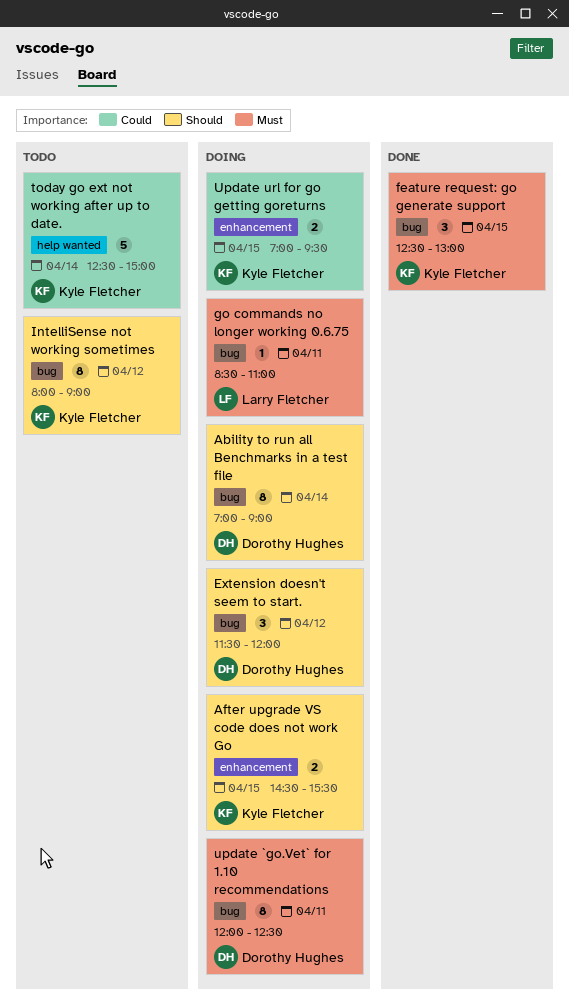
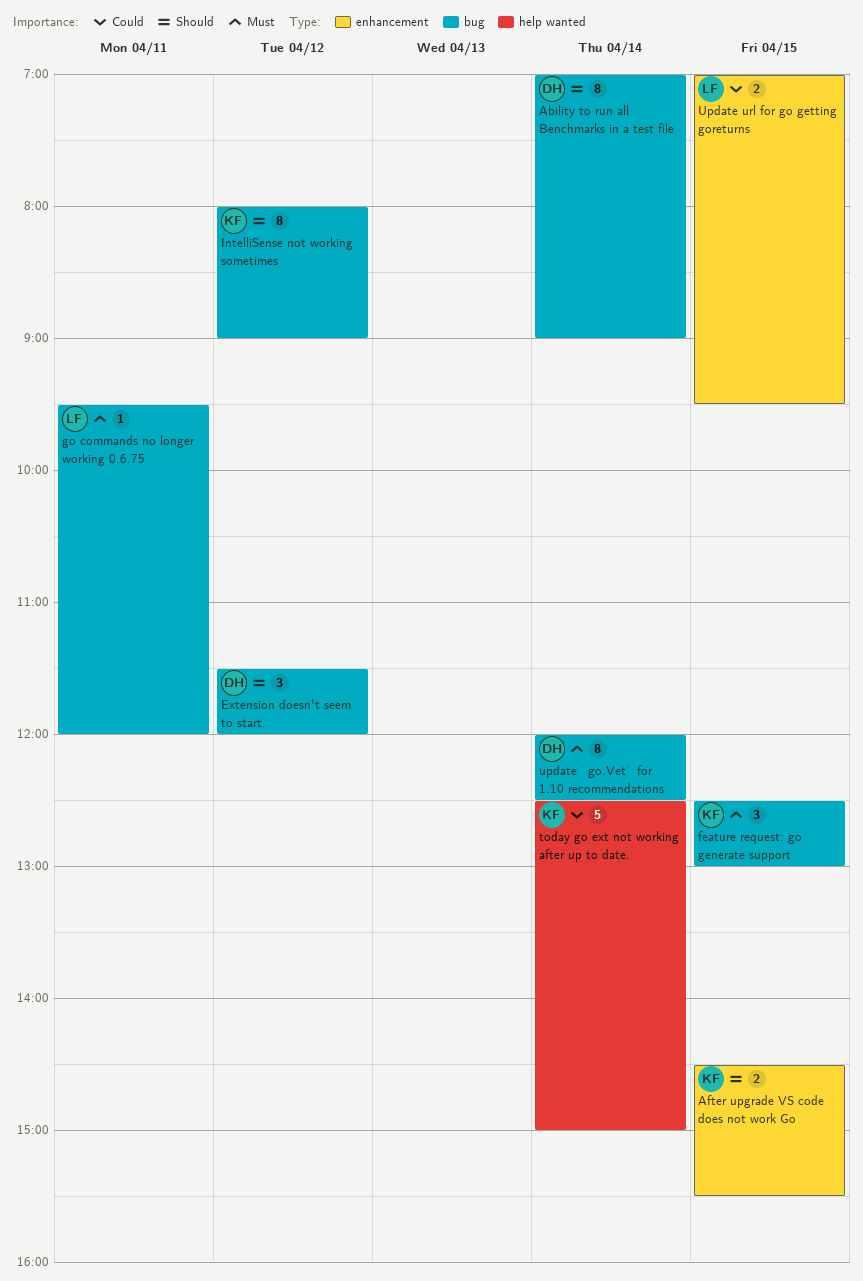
go commands no longer working 0.6.75, begins: 08:30 -> 09:30
go commands no longer working 0.6.75, ends: 11:00 -> 12:00
update `go.Vet` for 1.10 recommendations, day: Apr 11 -> Apr 14
Update url for go getting goreturns, owner: Kyle Fletcher -> Larry Fletcher

